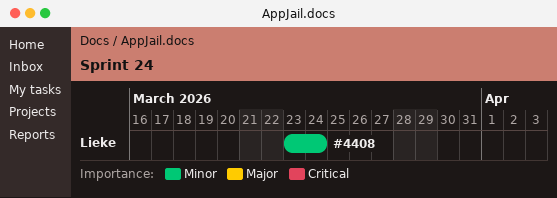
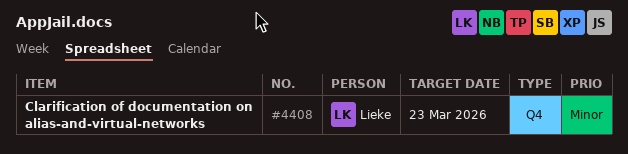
#4408, due: Mar 24 -> Mar 23

